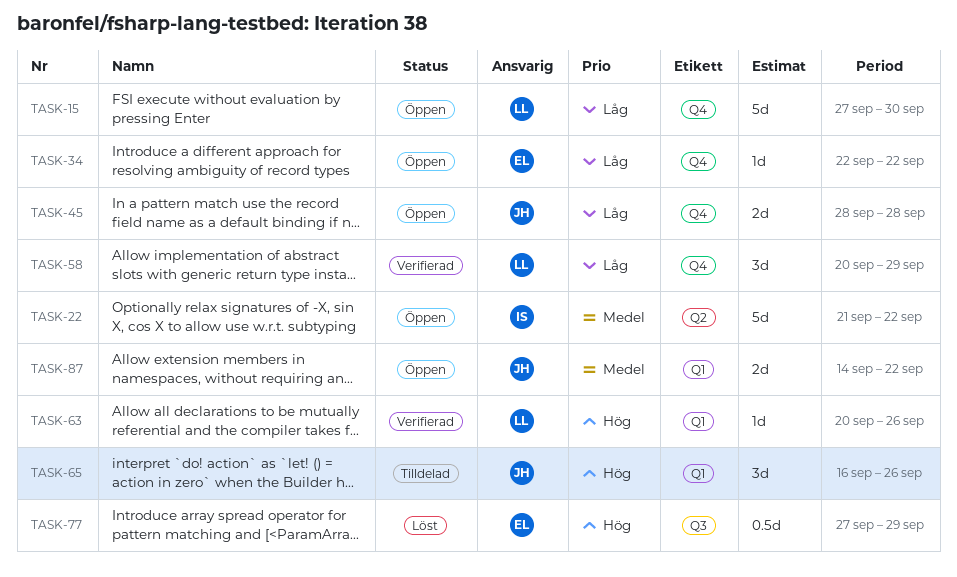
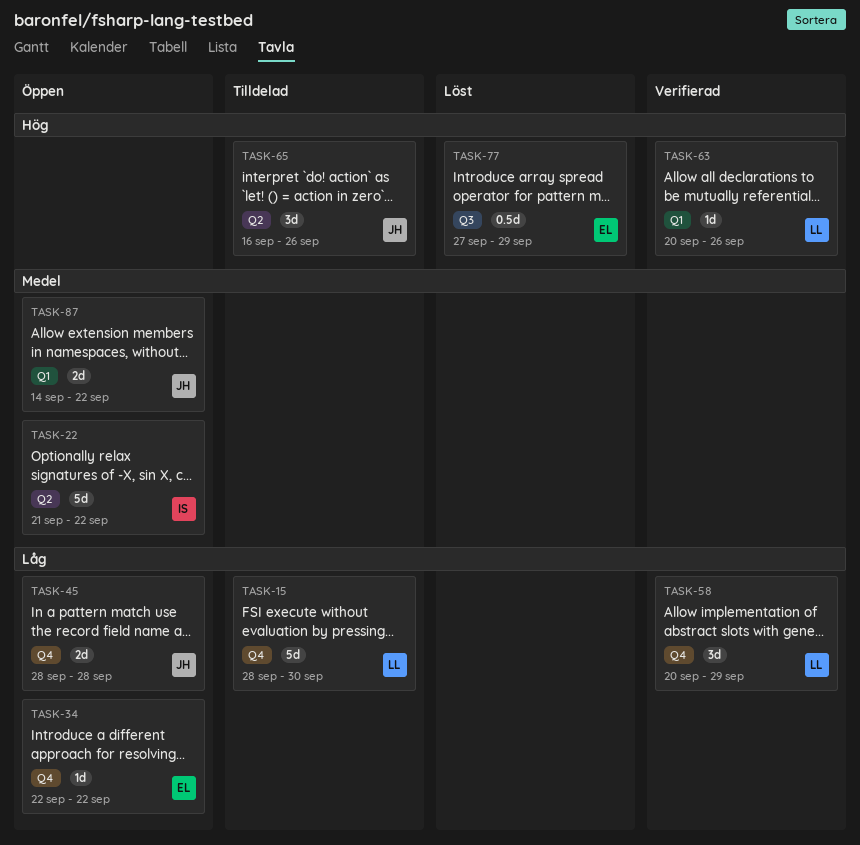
TASK-15, status: Öppen -> Tilldelad
TASK-15, start: Sep 27 -> Sep 28
TASK-65, label: Q1 -> Q2

